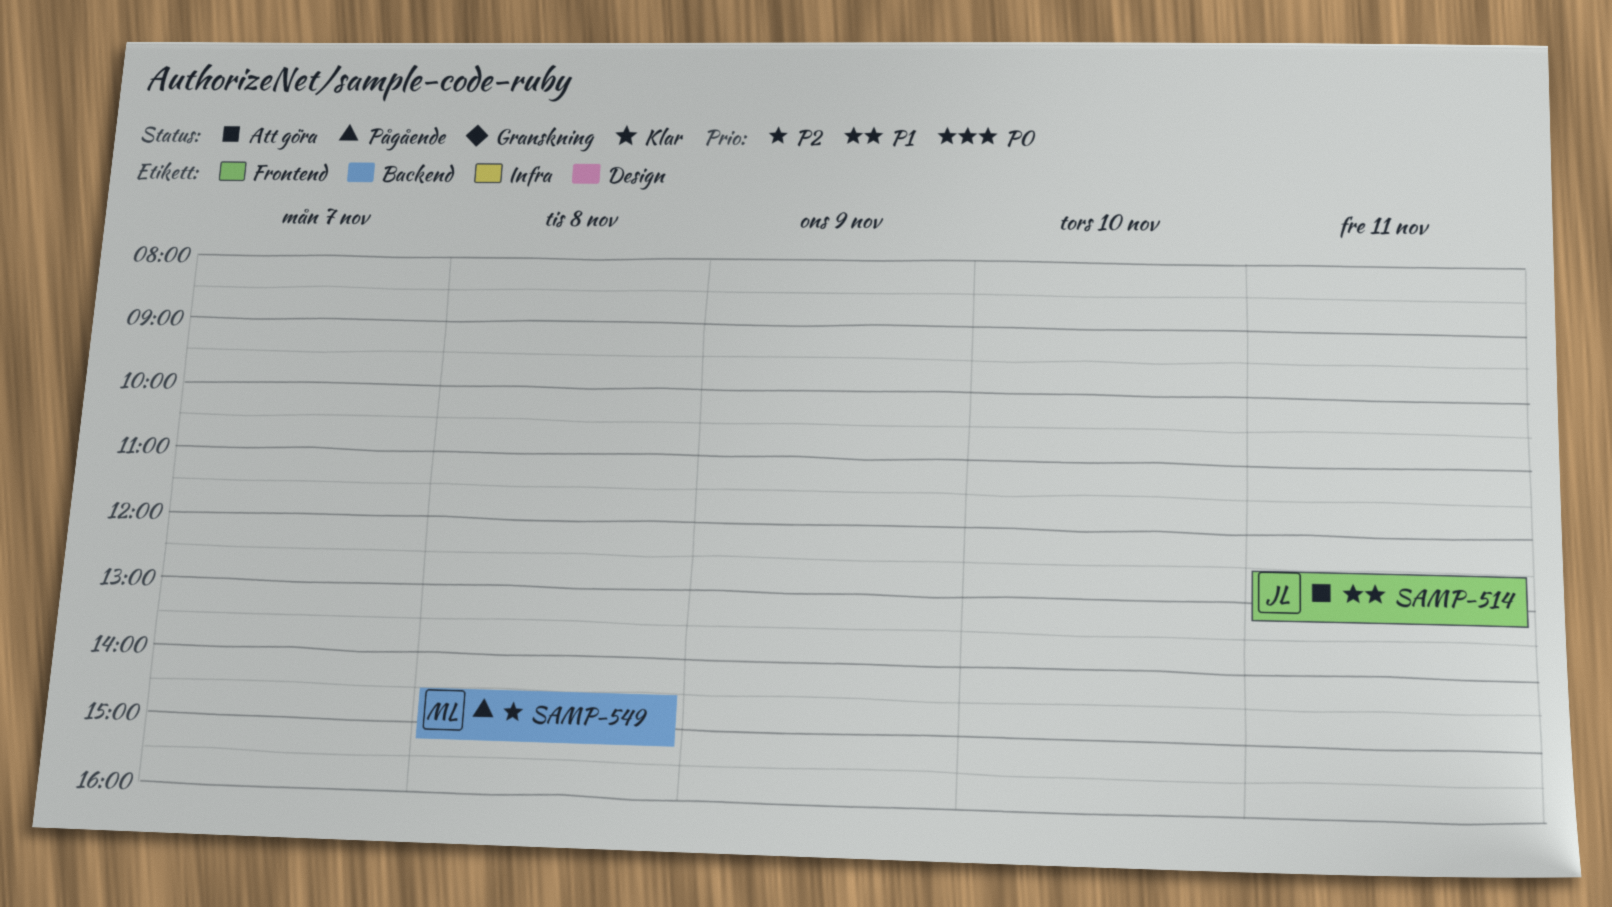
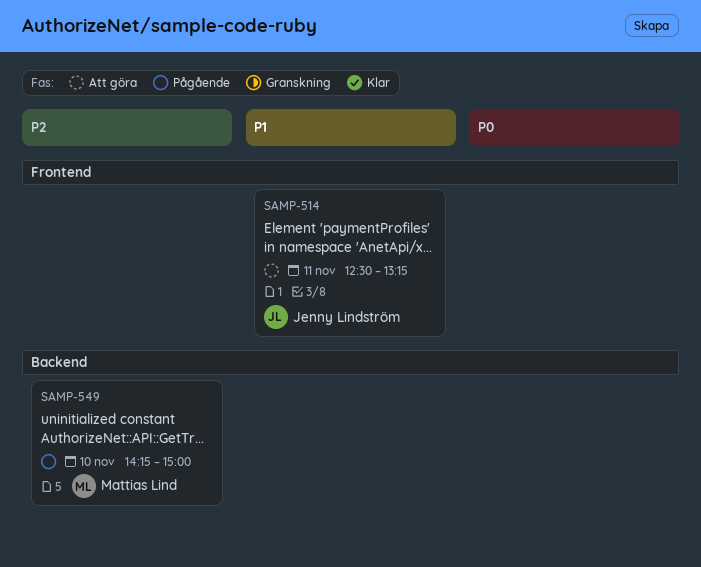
SAMP-549, day: Nov 8 -> Nov 10
SAMP-549, begins: 14:30 -> 14:15
SAMP-549, ends: 15:15 -> 15:00

